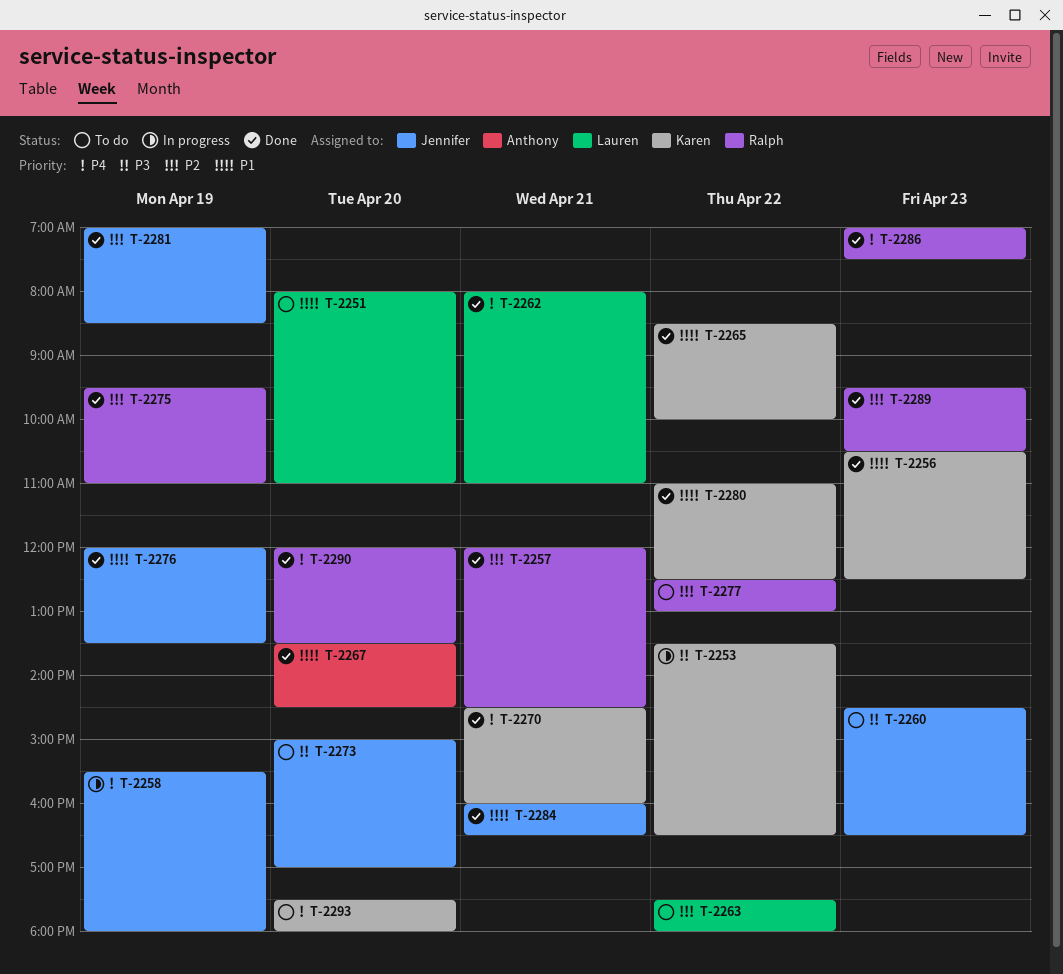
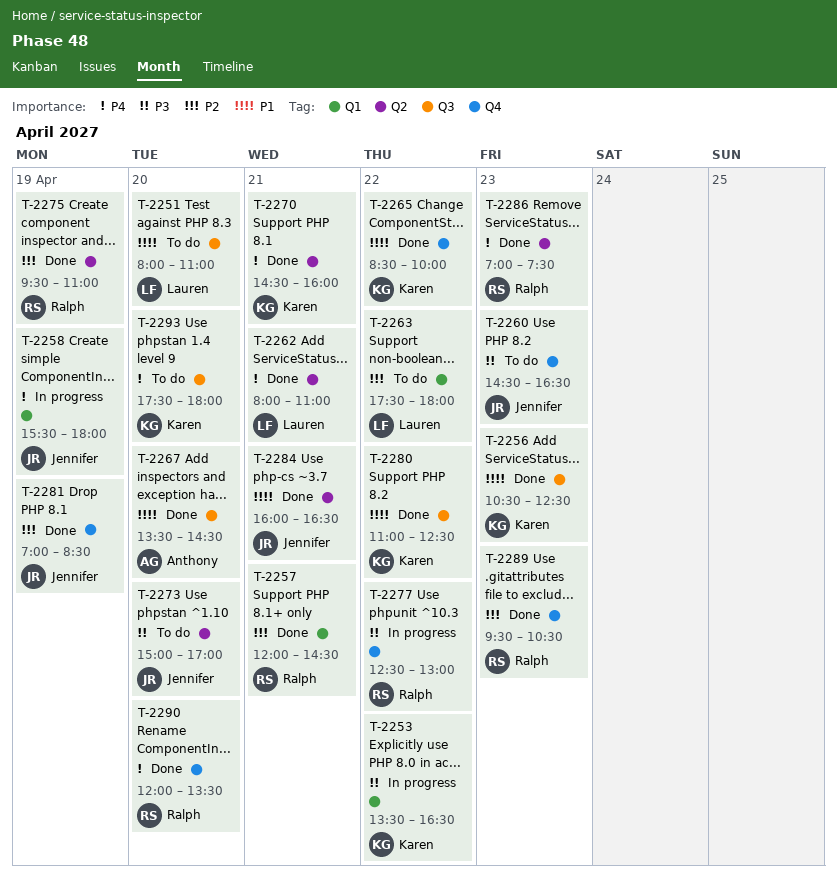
T-2276: present -> none
T-2277, status: To do -> In progress
T-2277, priority: P2 -> P3

